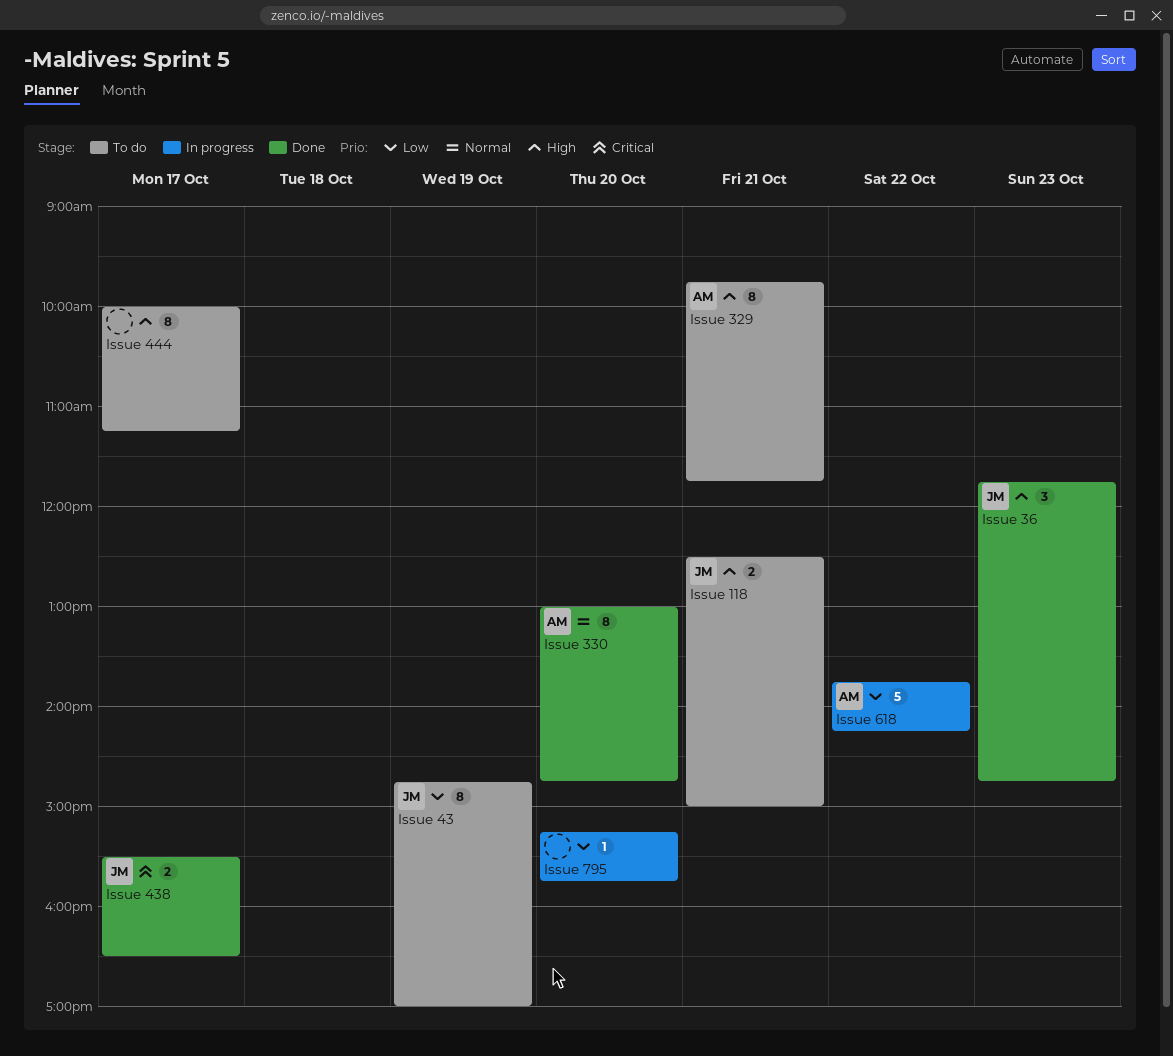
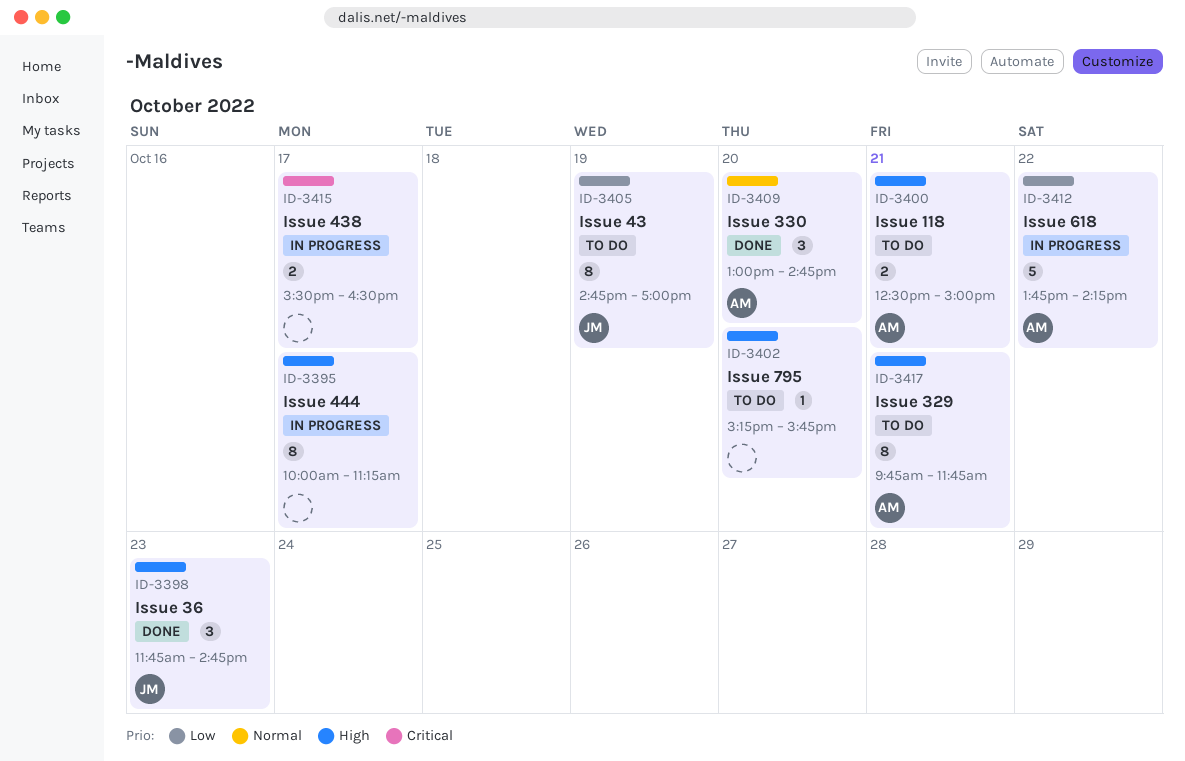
Issue 118, owner: JM -> AM
Issue 330, estimate: 8 -> 3
Issue 438, status: Done -> In progress
Issue 438, owner: JM -> none
Issue 444, status: To do -> In progress
Issue 795, status: In progress -> To do
Issue 795, priority: Low -> High

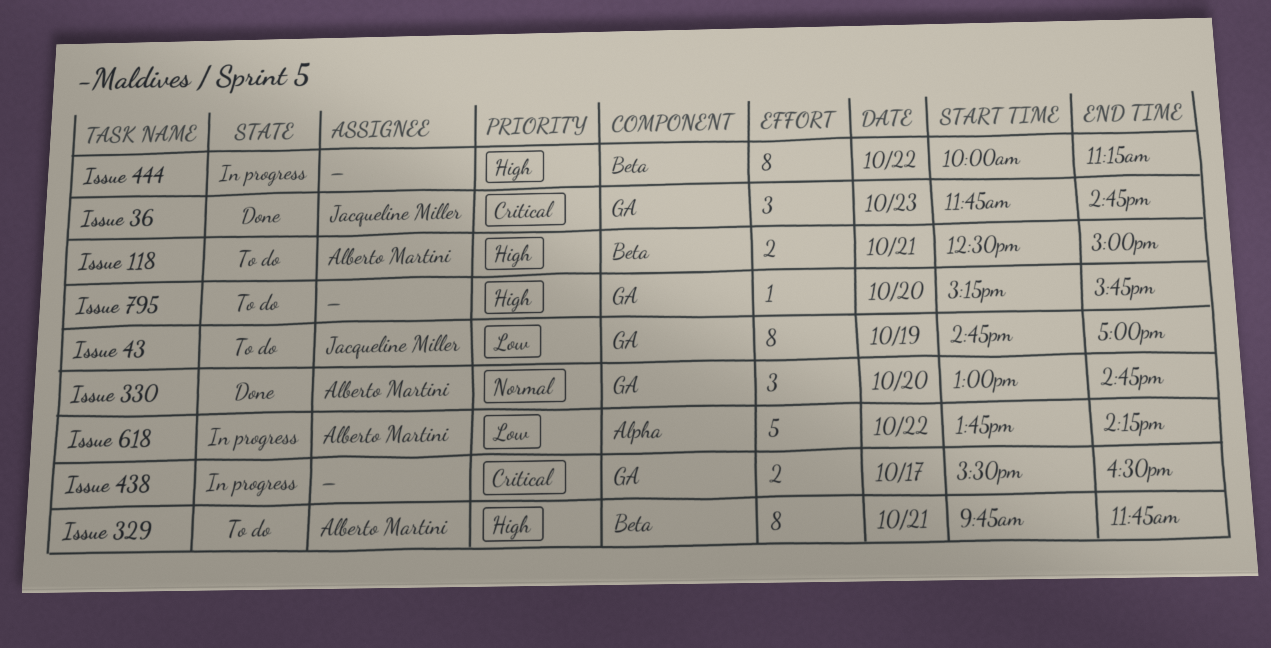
Issue 36, priority: High -> Critical
Issue 444, day: Oct 17 -> Oct 22

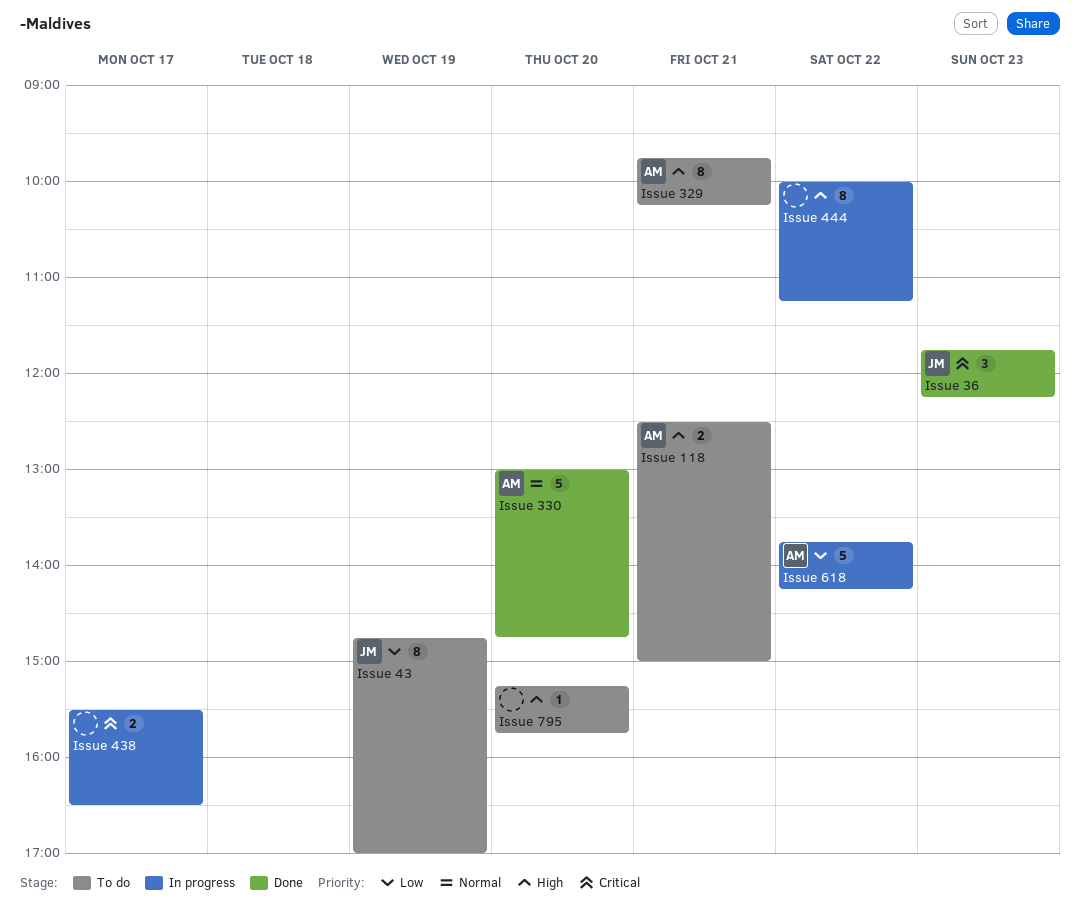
Issue 329, ends: 11:45 -> 10:15
Issue 330, estimate: 3 -> 5
Issue 36, ends: 14:45 -> 12:15

